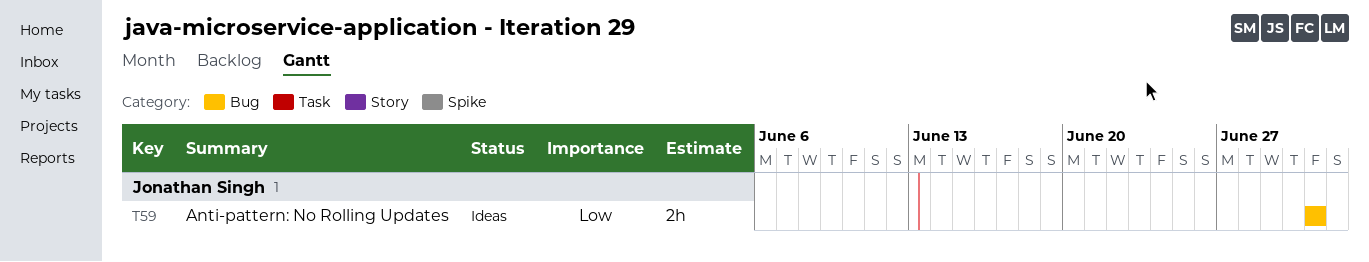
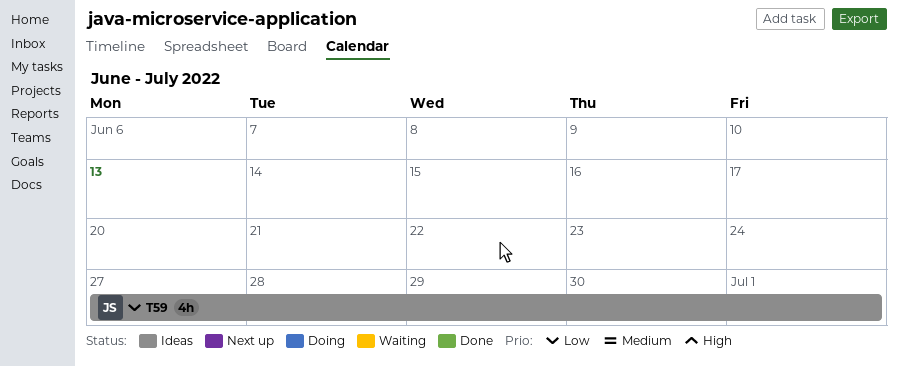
T59, estimate: 2h -> 4h
T59, start: Jul 1 -> Jun 27

